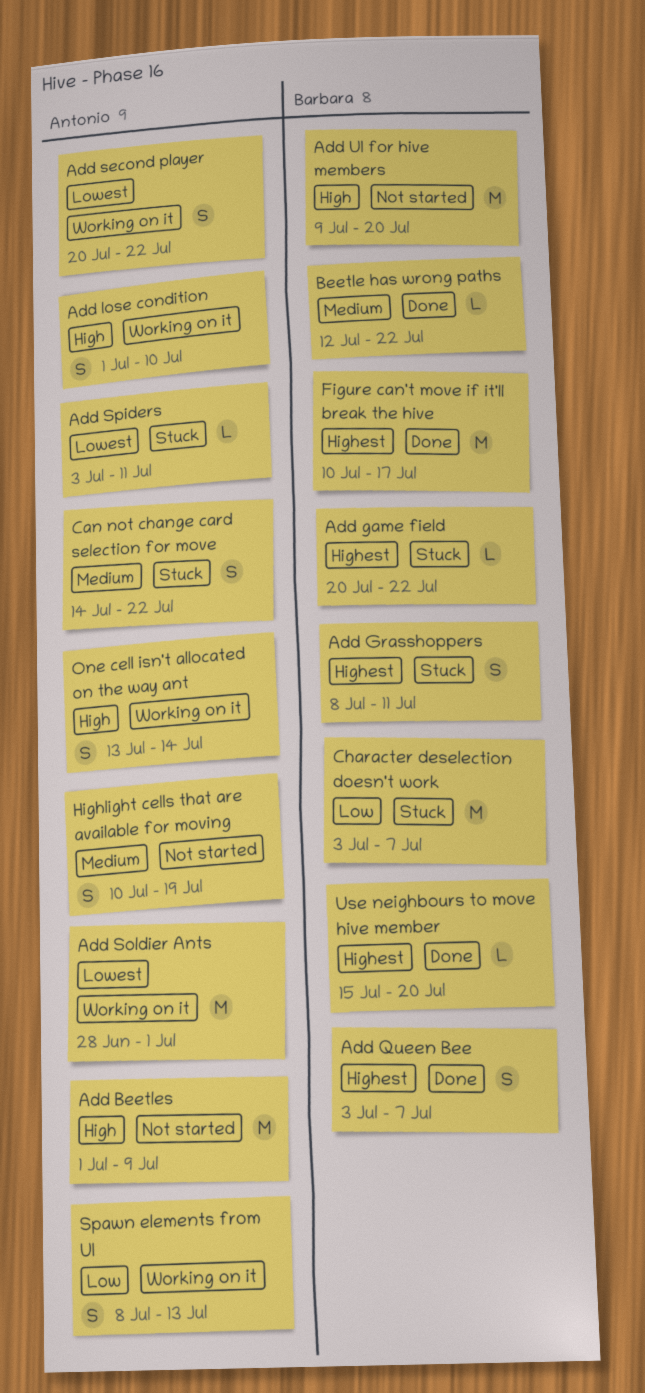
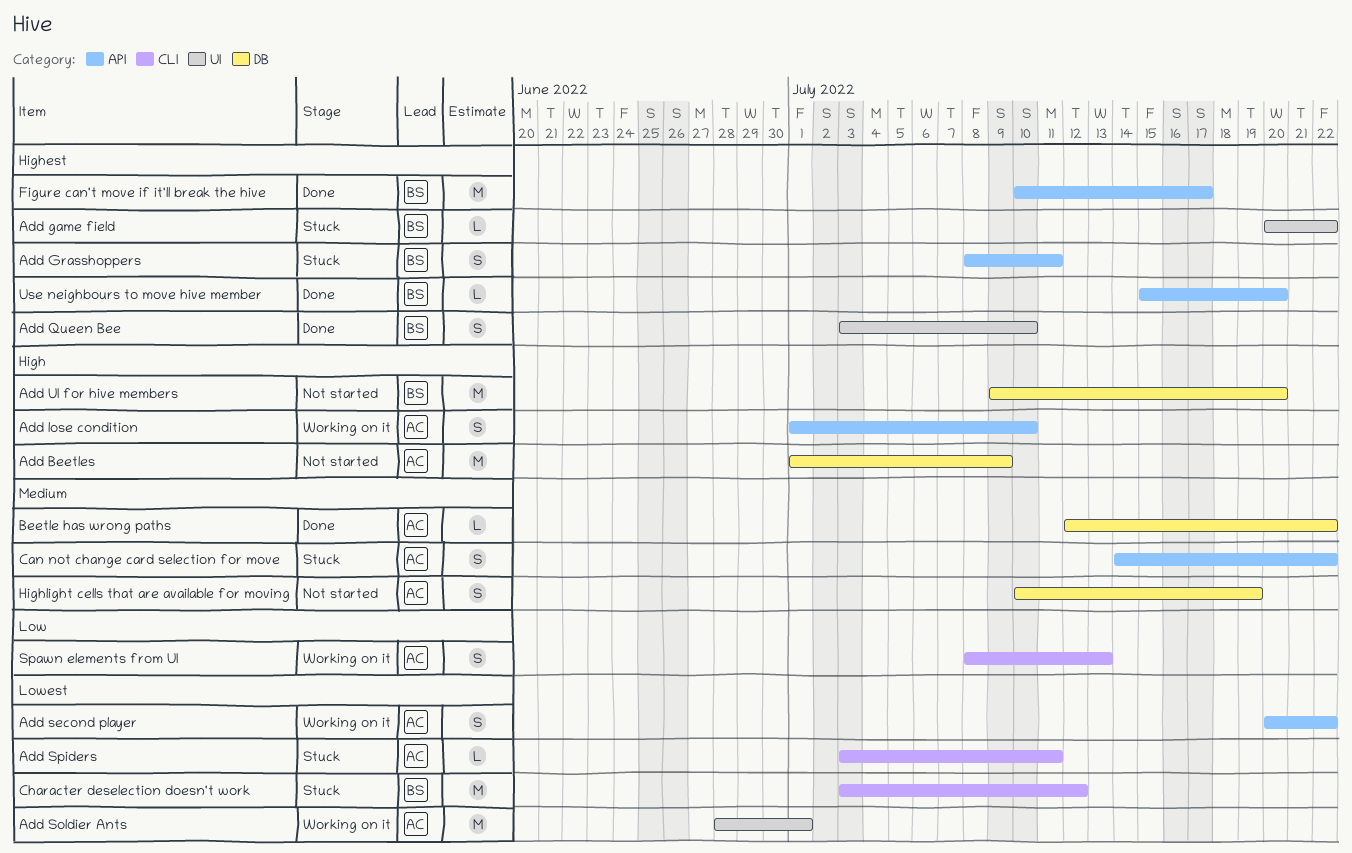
Add Queen Bee, due: Jul 7 -> Jul 10
Beetle has wrong paths, owner: Barbara -> Antonio
Character deselection doesn't work, priority: Low -> Lowest
Character deselection doesn't work, due: Jul 7 -> Jul 12
One cell isn't allocated on the way ant: present -> none

